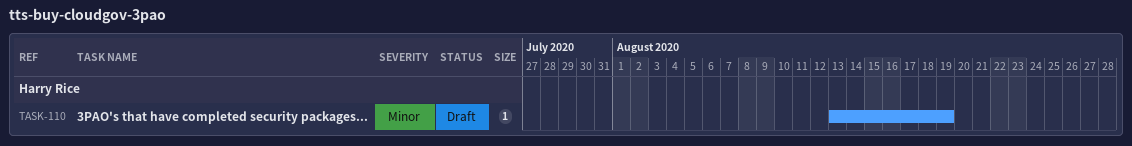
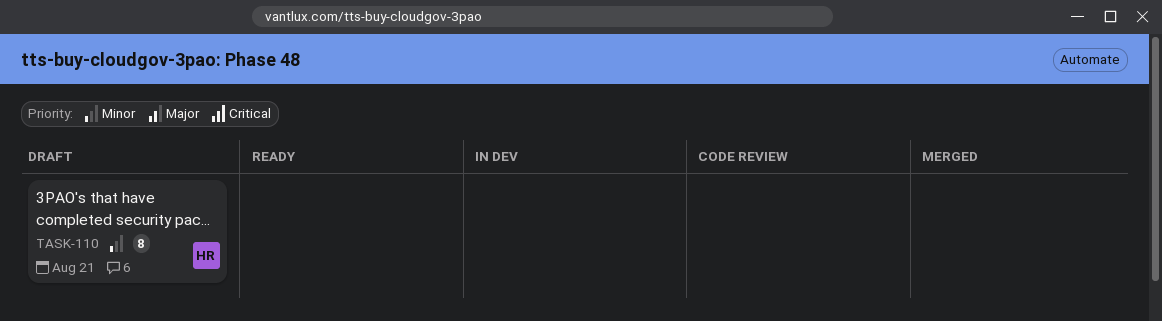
TASK-110, estimate: 1 -> 8
TASK-110, due: Aug 19 -> Aug 21

